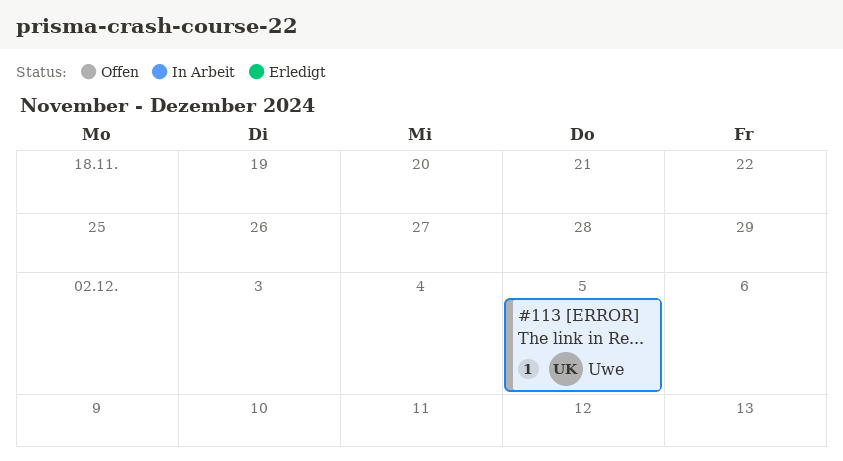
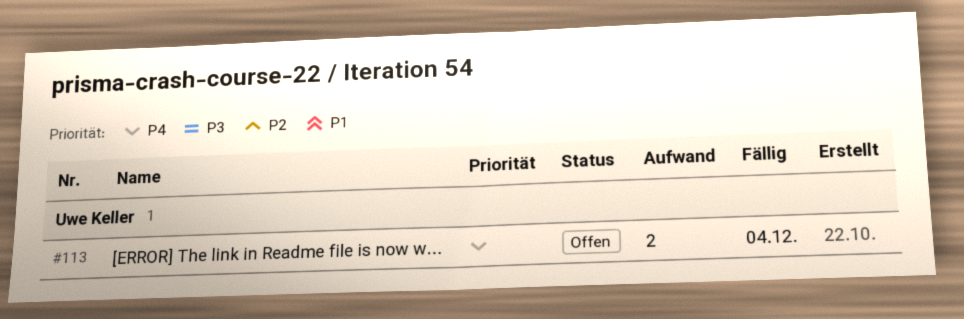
#113, estimate: 1 -> 2
#113, due: Dec 5 -> Dec 4

